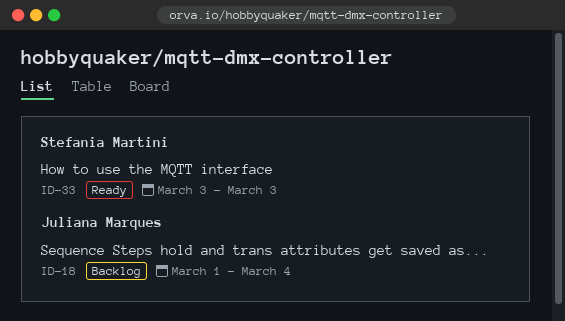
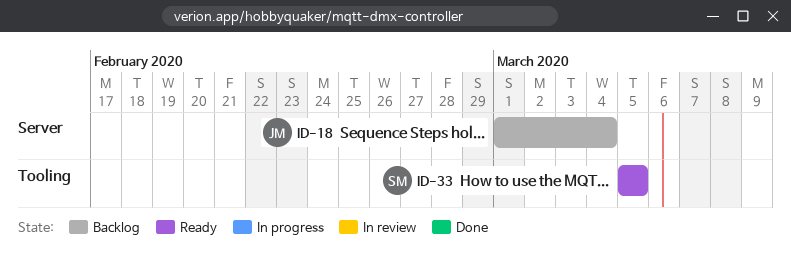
ID-33, start: Mar 3 -> Mar 5
ID-33, due: Mar 3 -> Mar 5

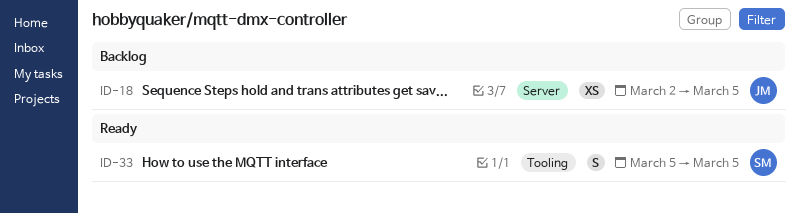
ID-18, start: Mar 1 -> Mar 2
ID-18, due: Mar 4 -> Mar 5

